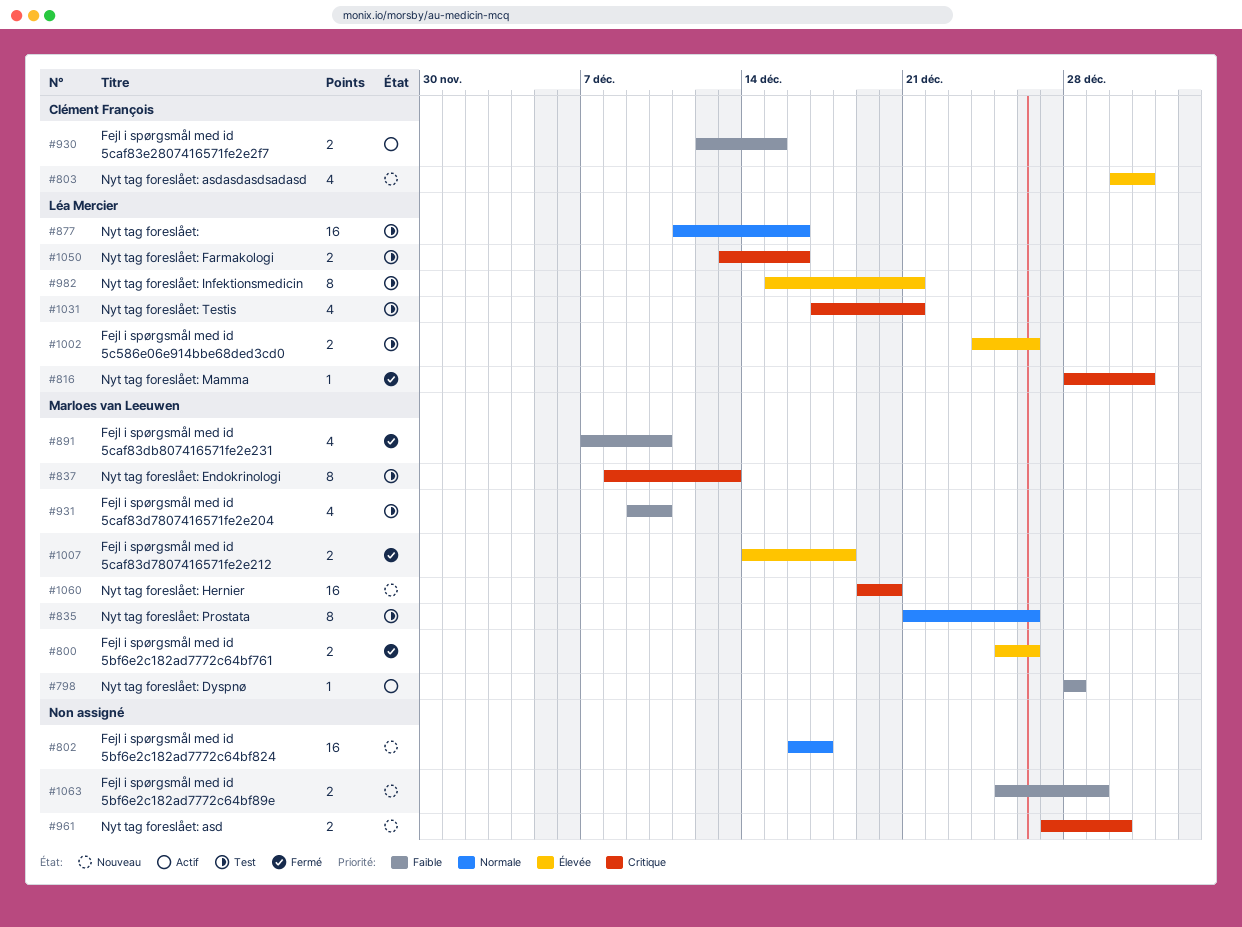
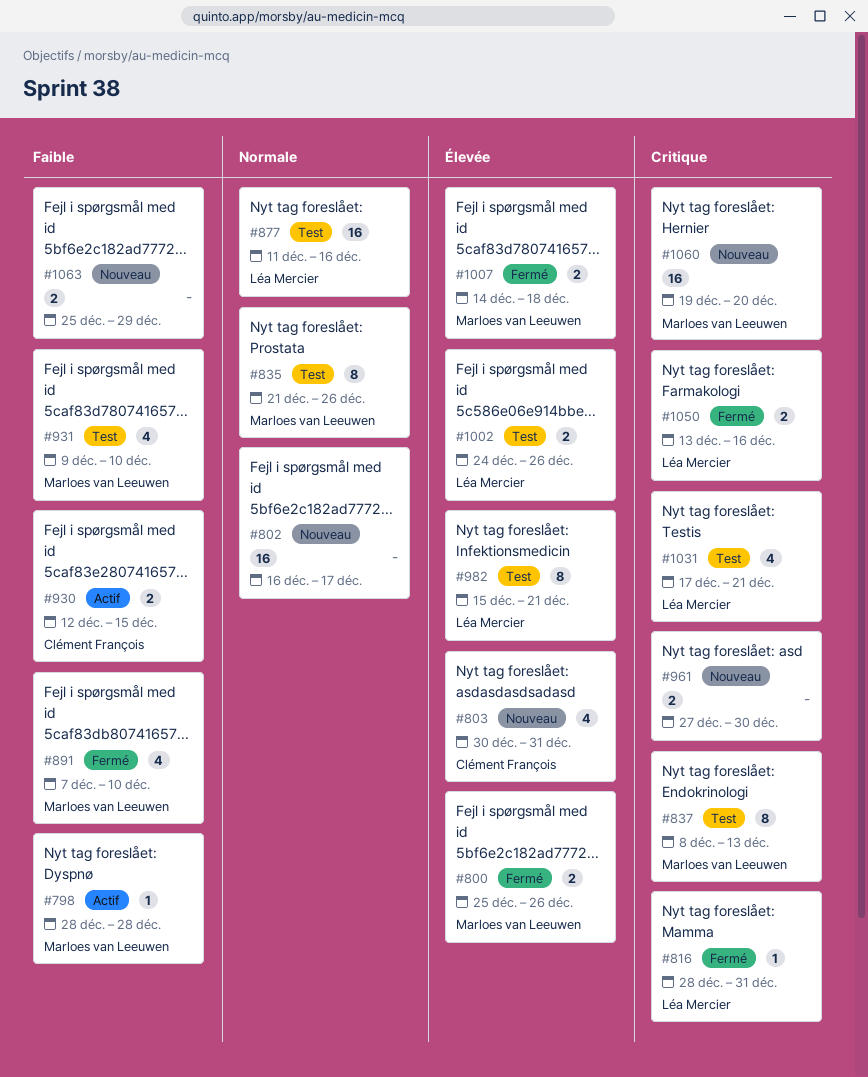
#1050, status: Test -> Fermé

